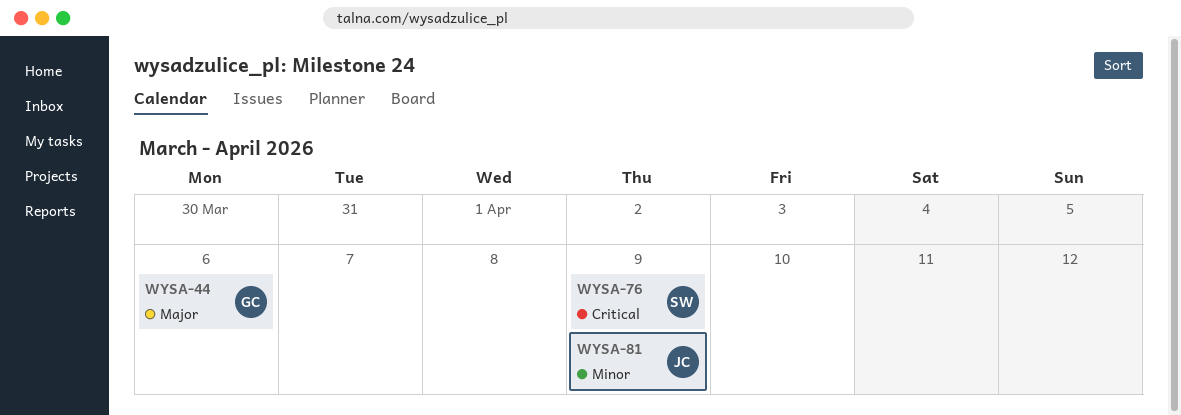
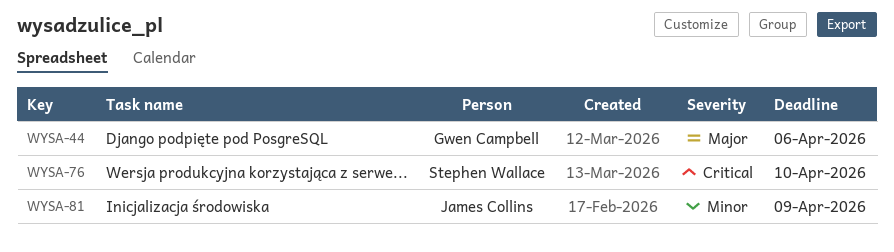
WYSA-76, due: Apr 9 -> Apr 10

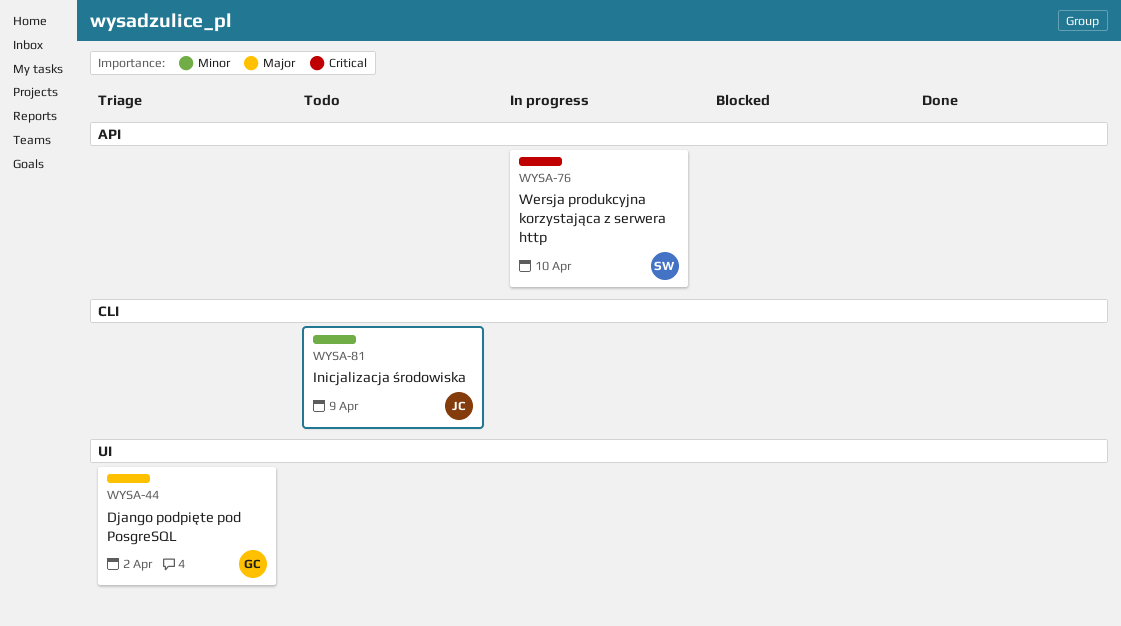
WYSA-44, due: Apr 6 -> Apr 2

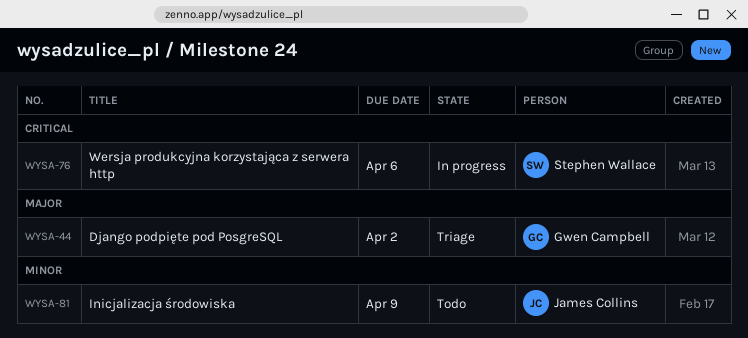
WYSA-76, due: Apr 10 -> Apr 6

